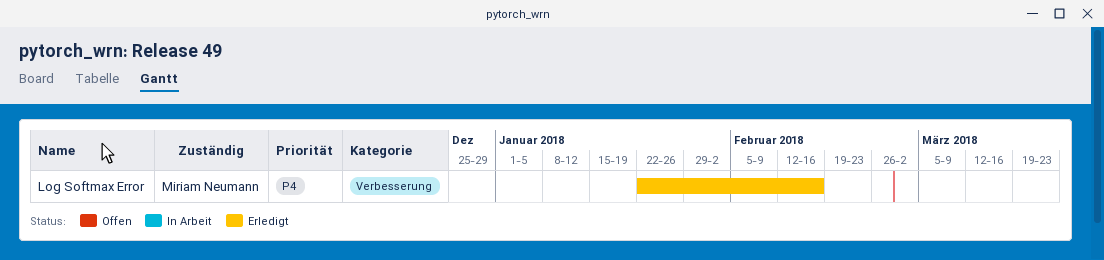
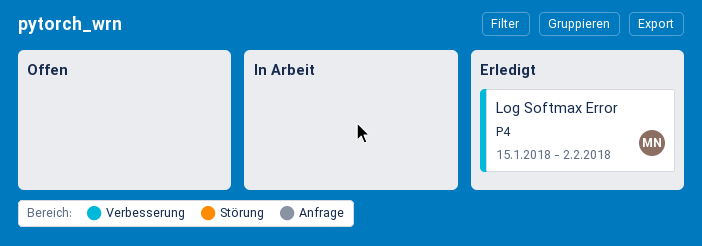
Log Softmax Error, start: Jan 22 -> Jan 15
Log Softmax Error, due: Feb 16 -> Feb 2

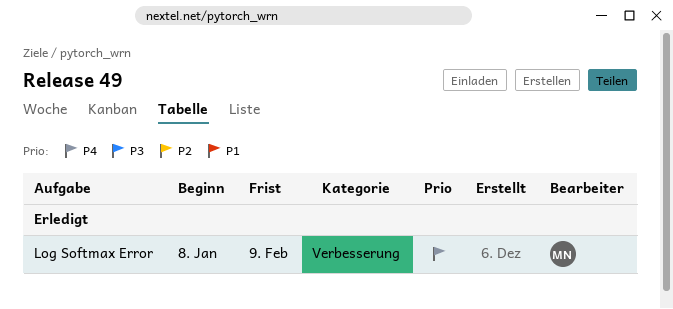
Log Softmax Error, start: Jan 15 -> Jan 8
Log Softmax Error, due: Feb 2 -> Feb 9

